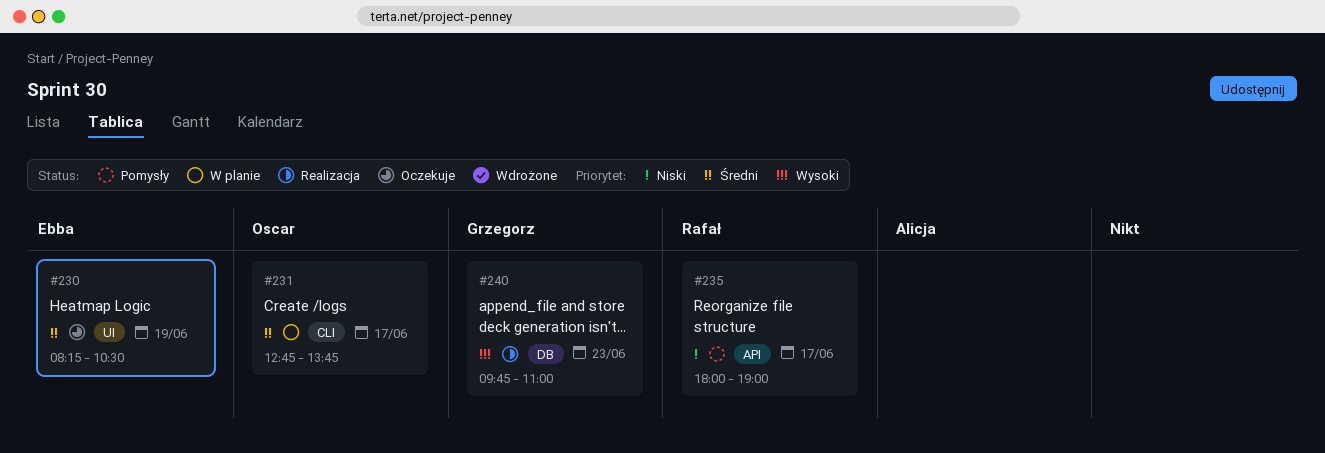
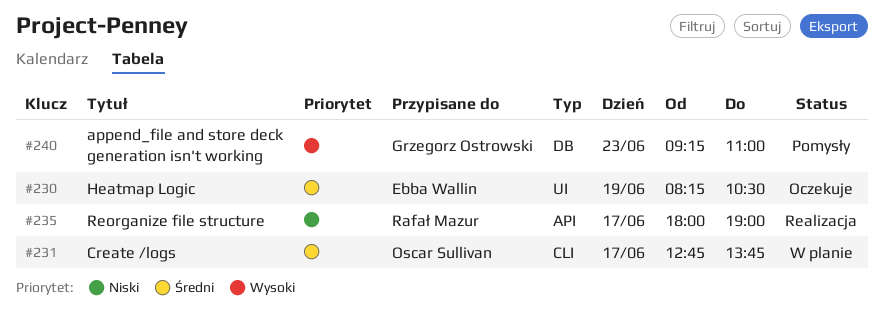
#235, status: Pomysły -> Realizacja
#240, status: Realizacja -> Pomysły
#240, begins: 09:45 -> 09:15

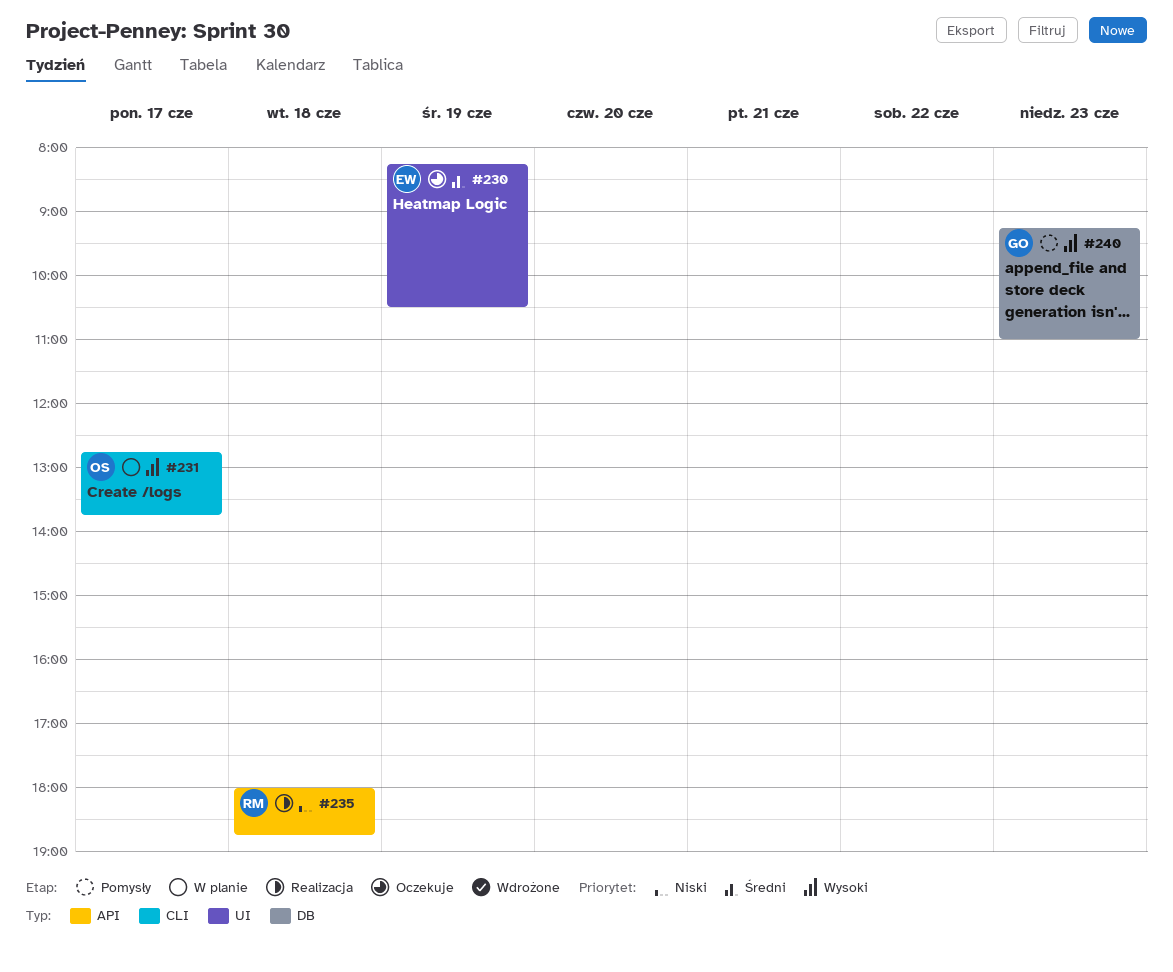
#231, priority: Średni -> Wysoki
#235, day: Jun 17 -> Jun 18
#235, ends: 19:00 -> 18:45

